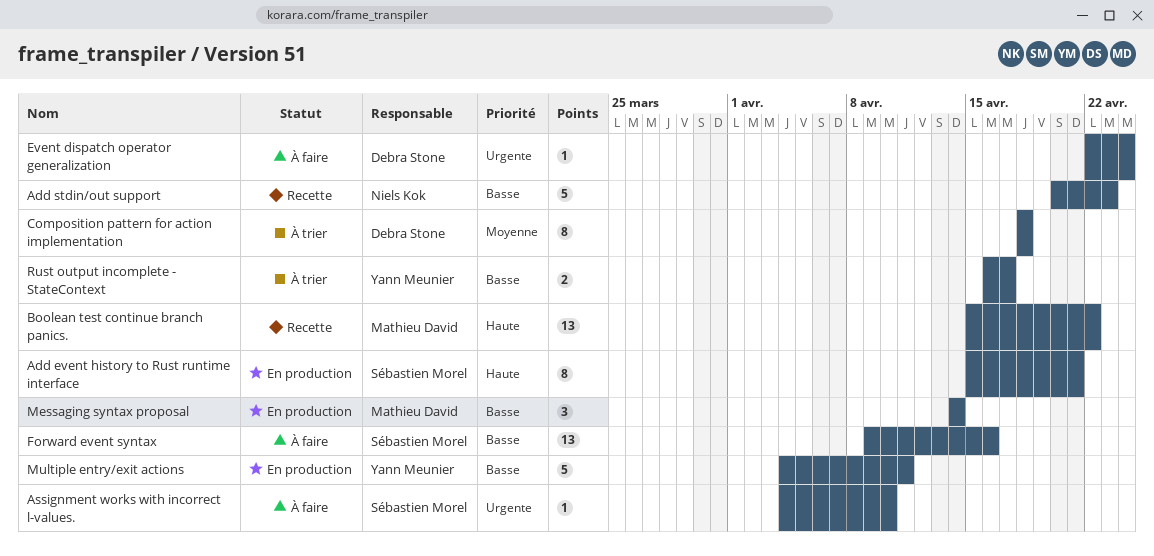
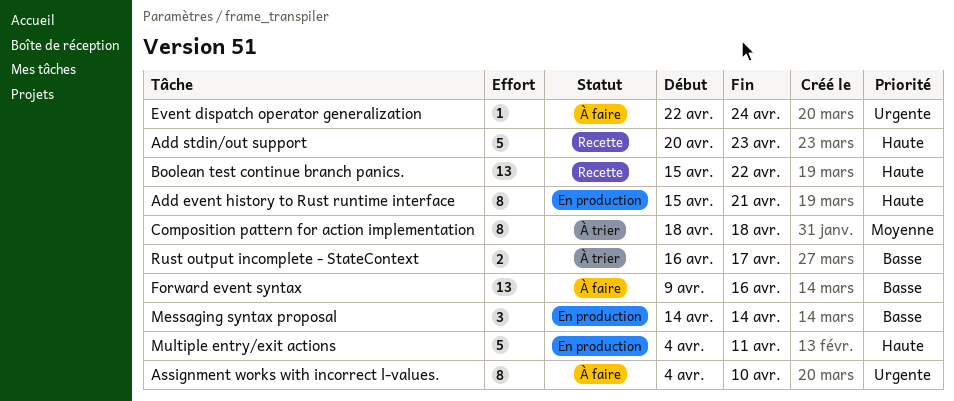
Add stdin/out support, priority: Basse -> Haute
Assignment works with incorrect l-values., estimate: 1 -> 8
Multiple entry/exit actions, priority: Basse -> Haute

